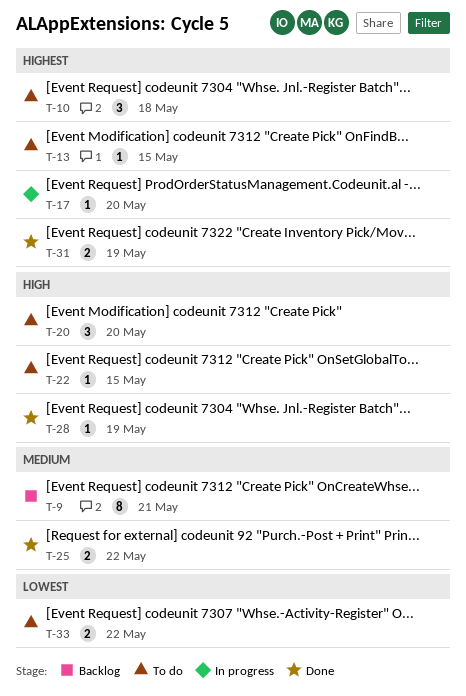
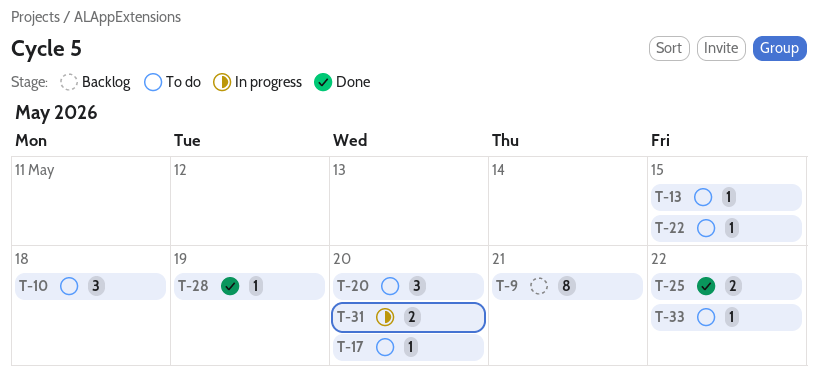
T-17, status: In progress -> To do
T-31, status: Done -> In progress
T-31, due: May 19 -> May 20
T-33, estimate: 2 -> 1

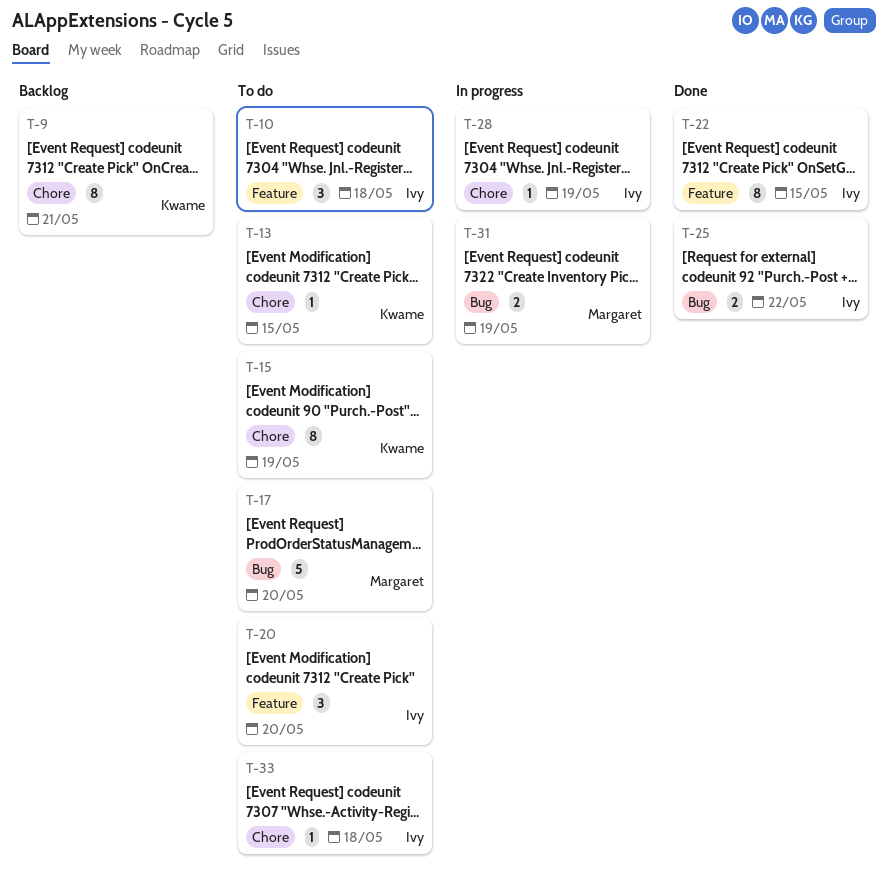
T-15: none -> present
T-17, estimate: 1 -> 5
T-22, status: To do -> Done
T-22, estimate: 1 -> 8
T-28, status: Done -> In progress
T-31, due: May 20 -> May 19
T-33, due: May 22 -> May 18

